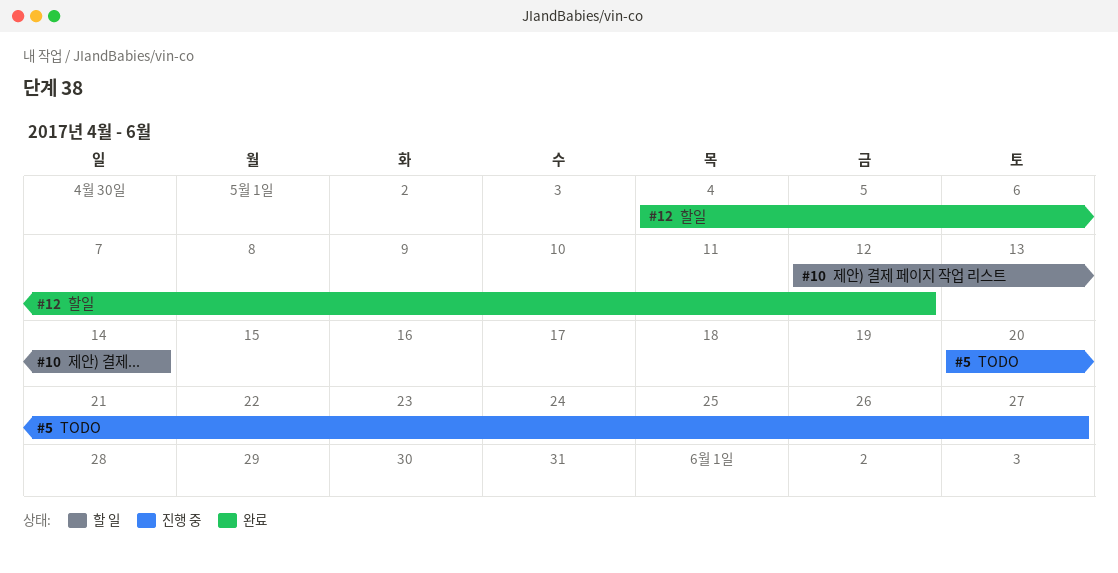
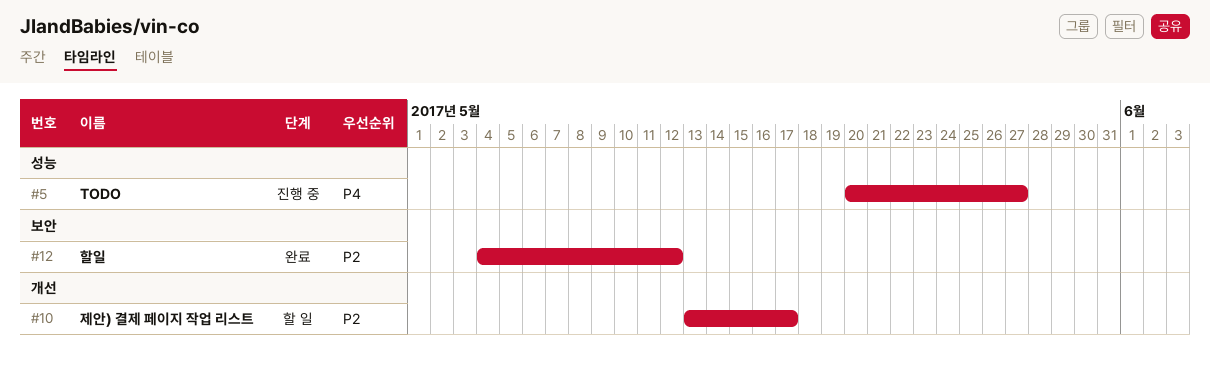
#10, start: May 12 -> May 13
#10, due: May 14 -> May 17

